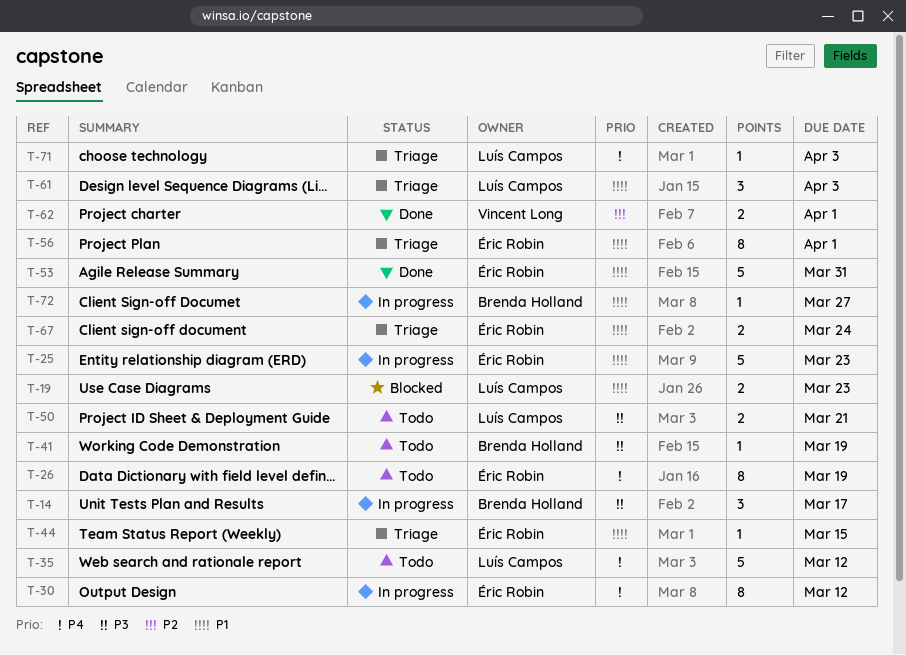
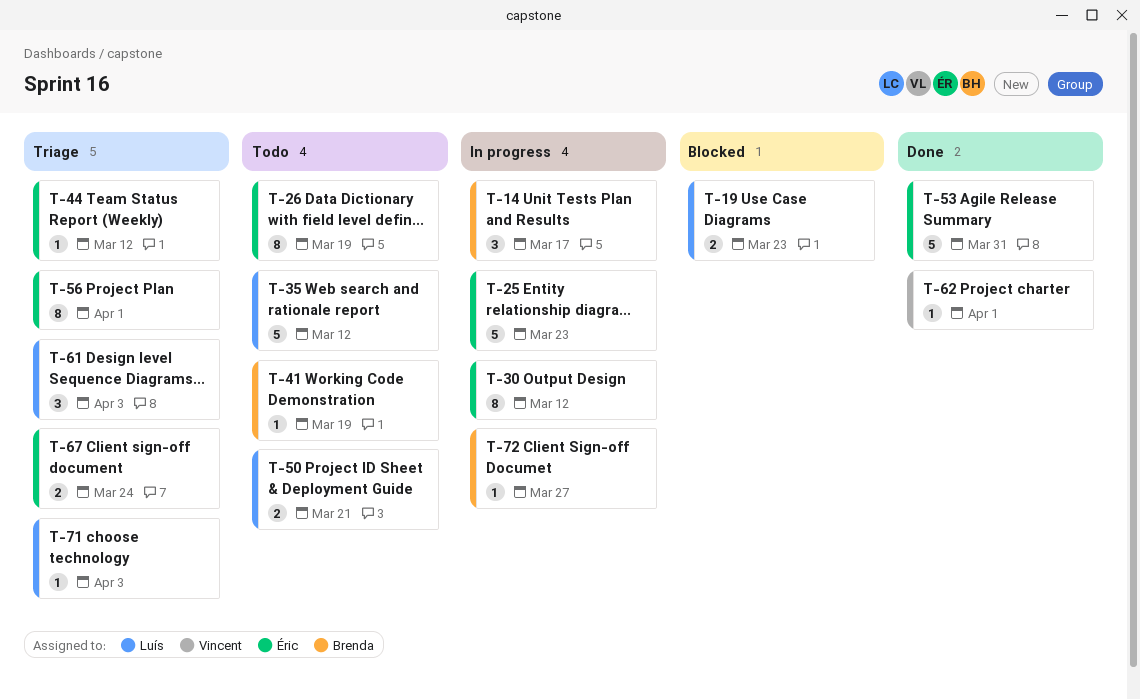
T-44, due: Mar 15 -> Mar 12
T-62, estimate: 2 -> 1

